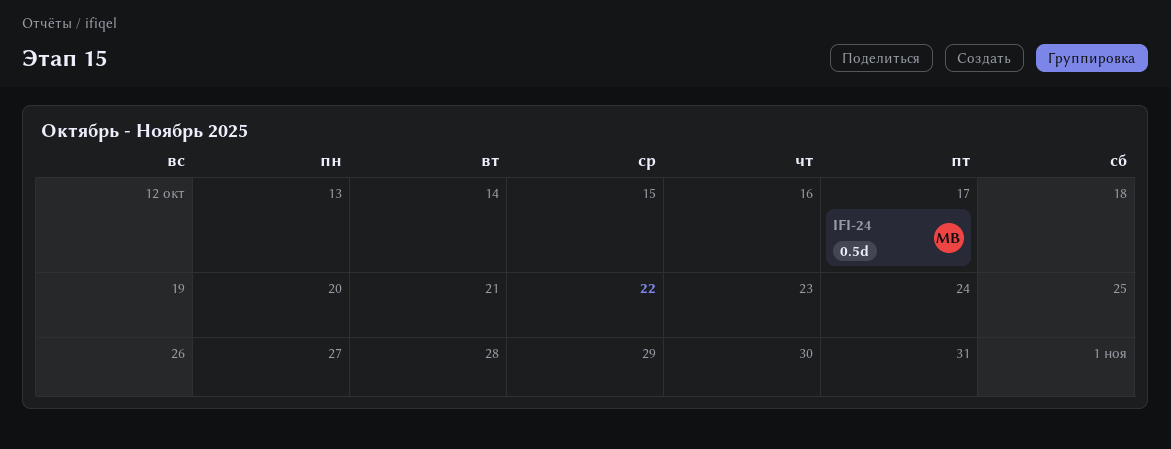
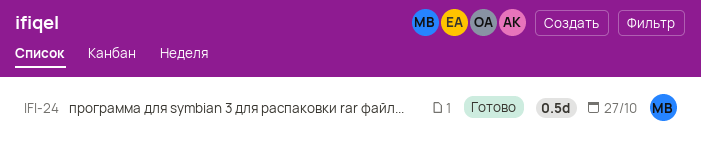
IFI-24, due: Oct 17 -> Oct 27

